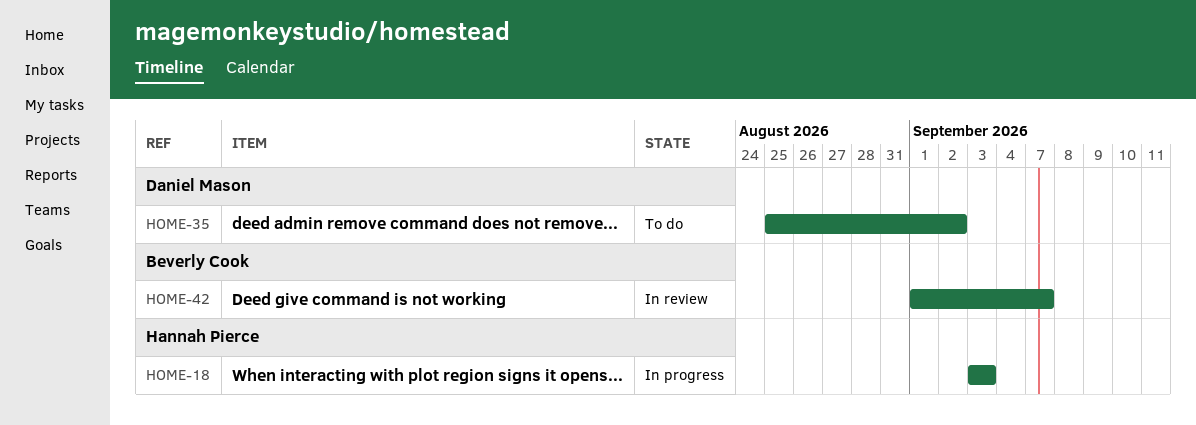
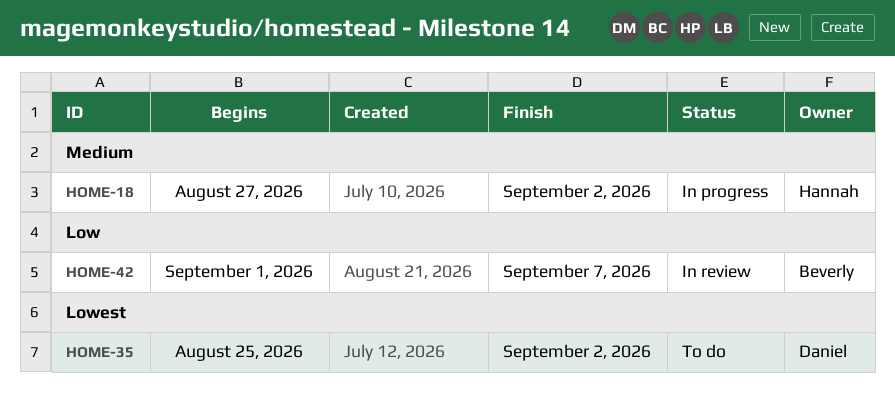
HOME-18, start: Sep 3 -> Aug 27
HOME-18, due: Sep 3 -> Sep 2

